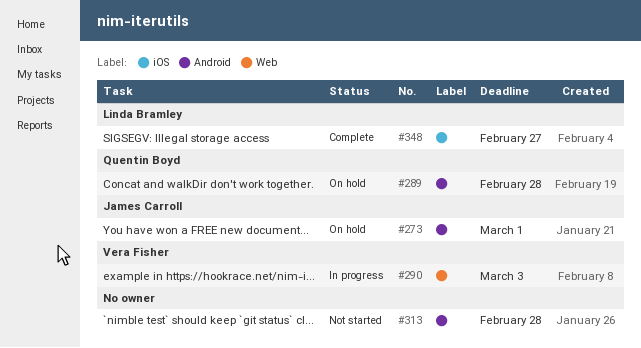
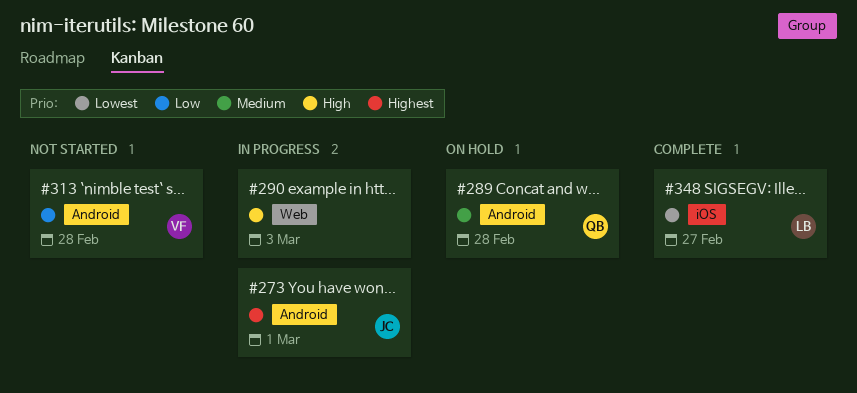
#273, status: On hold -> In progress
#290, owner: Vera Fisher -> none
#313, owner: none -> Vera Fisher

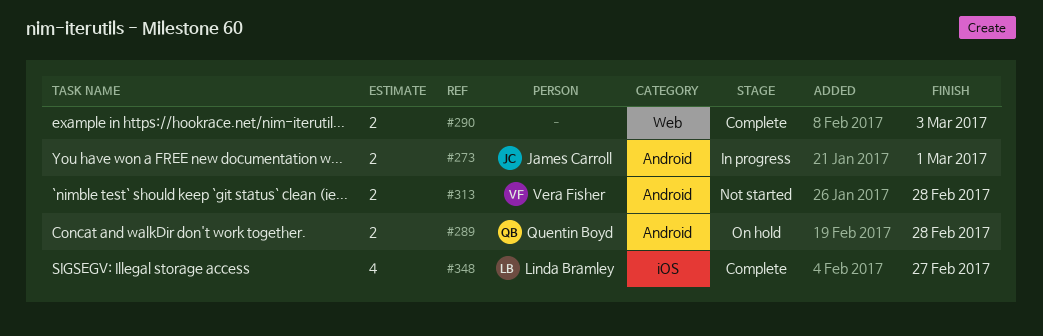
#290, status: In progress -> Complete

